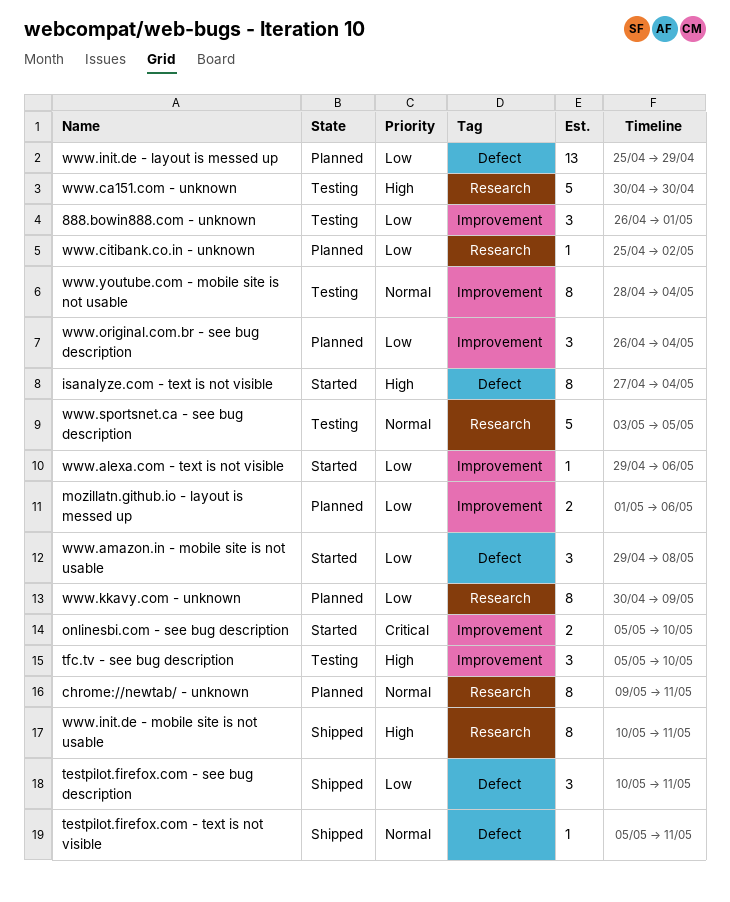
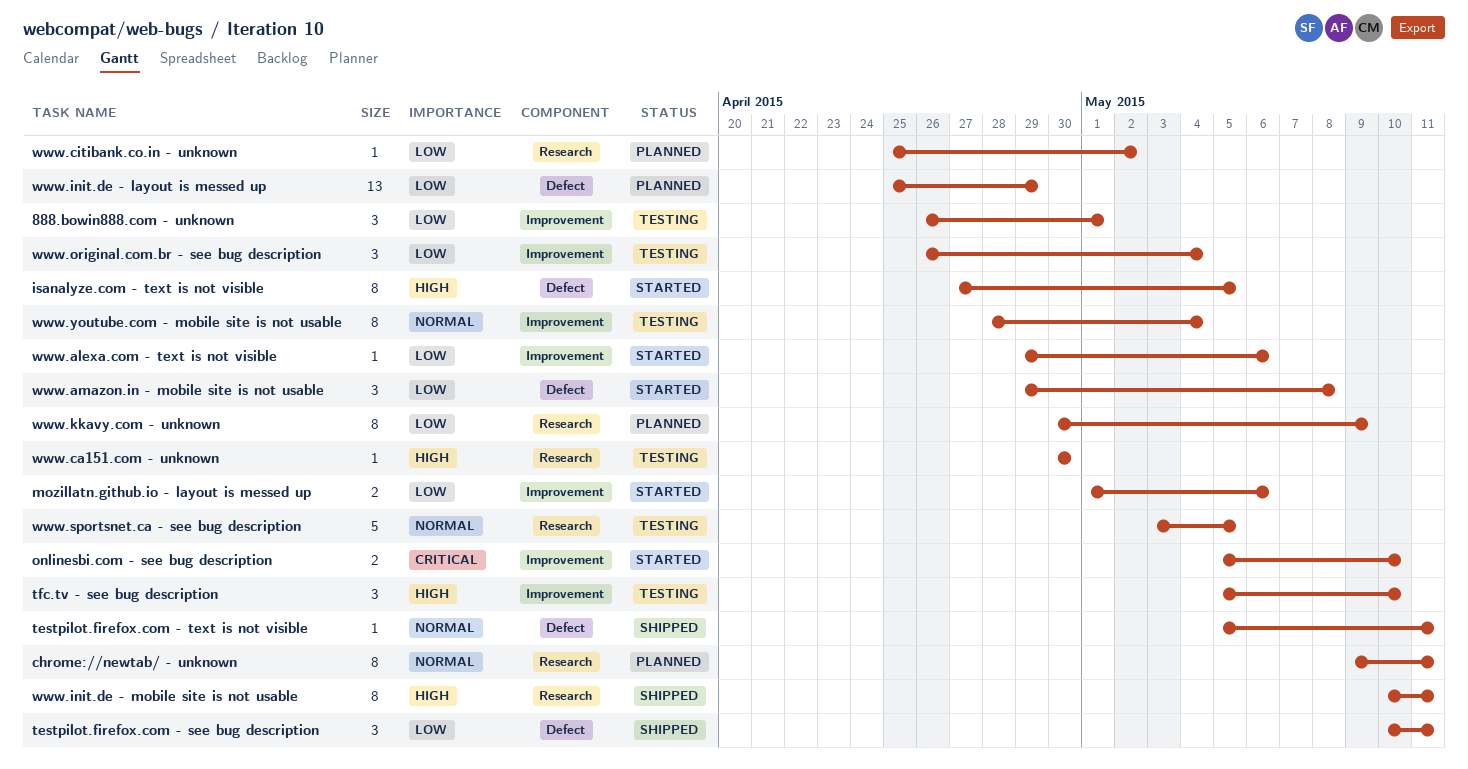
isanalyze.com - text is not visible, due: May 4 -> May 5
mozillatn.github.io - layout is messed up, status: Planned -> Started
www.ca151.com - unknown, estimate: 5 -> 1
www.original.com.br - see bug description, status: Planned -> Testing

